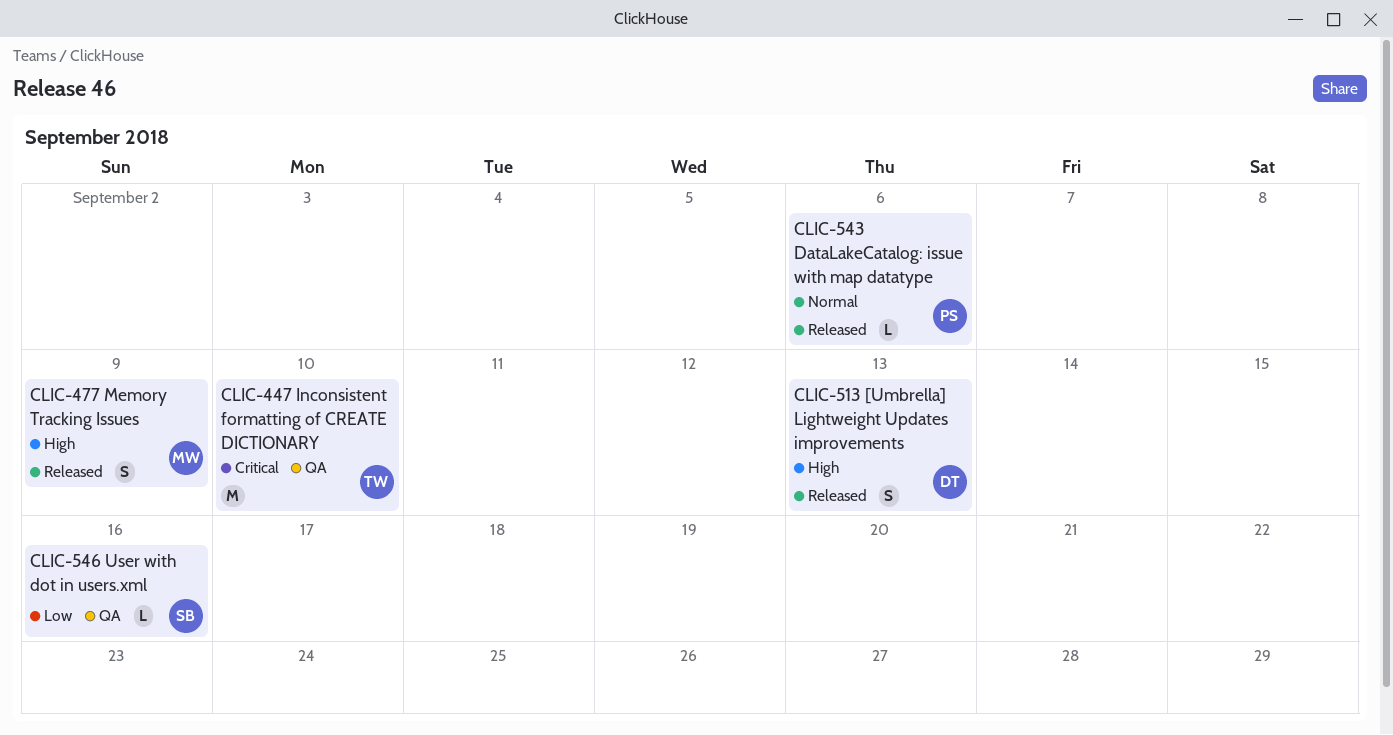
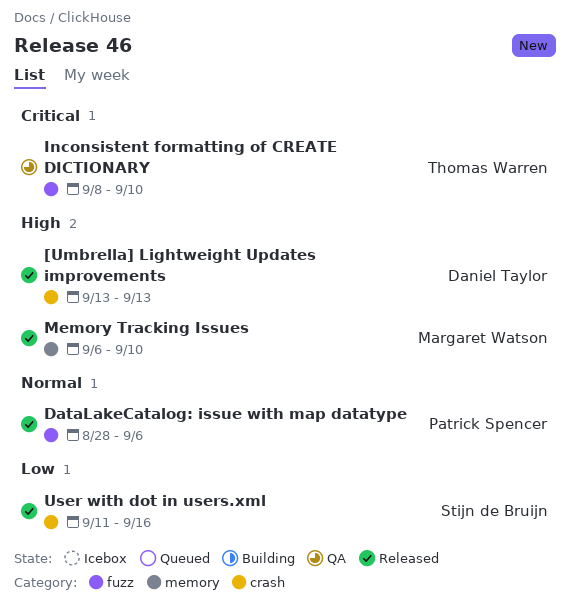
Memory Tracking Issues, due: Sep 9 -> Sep 10
User with dot in users.xml, status: QA -> Released

